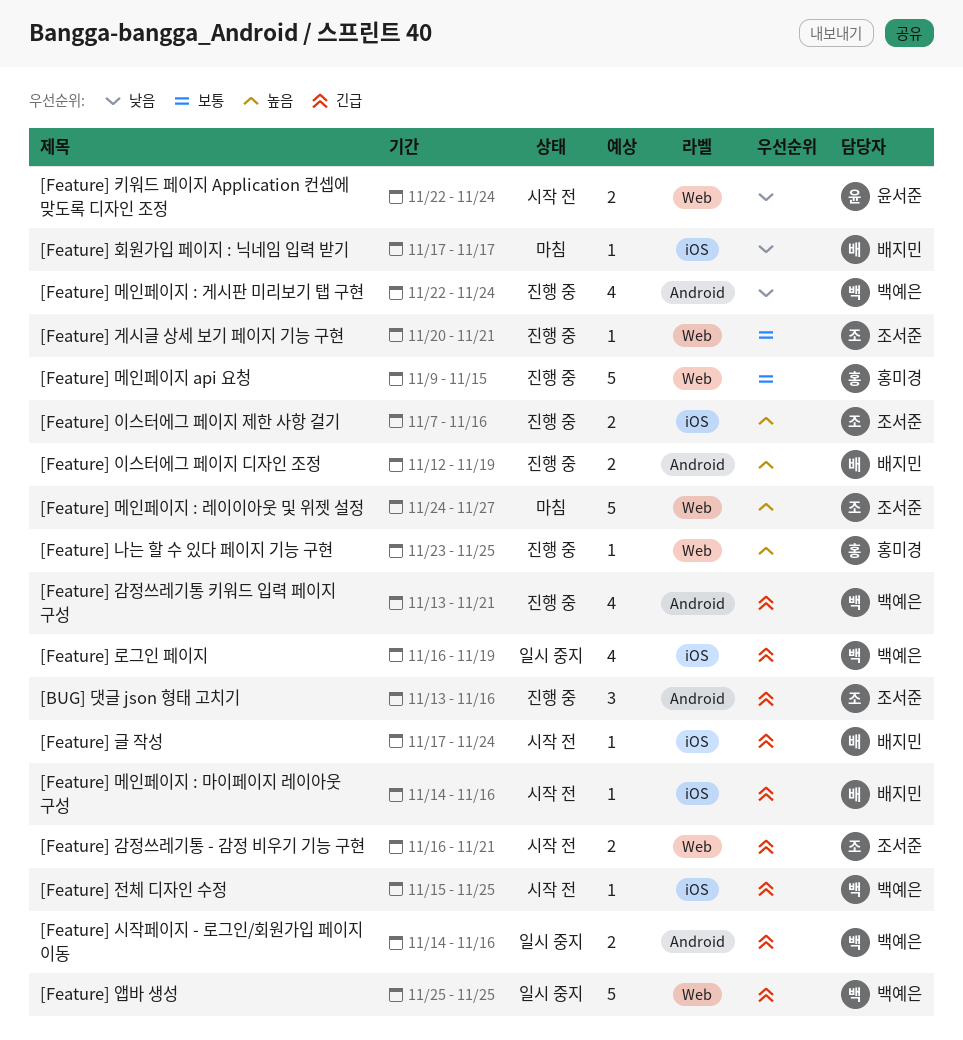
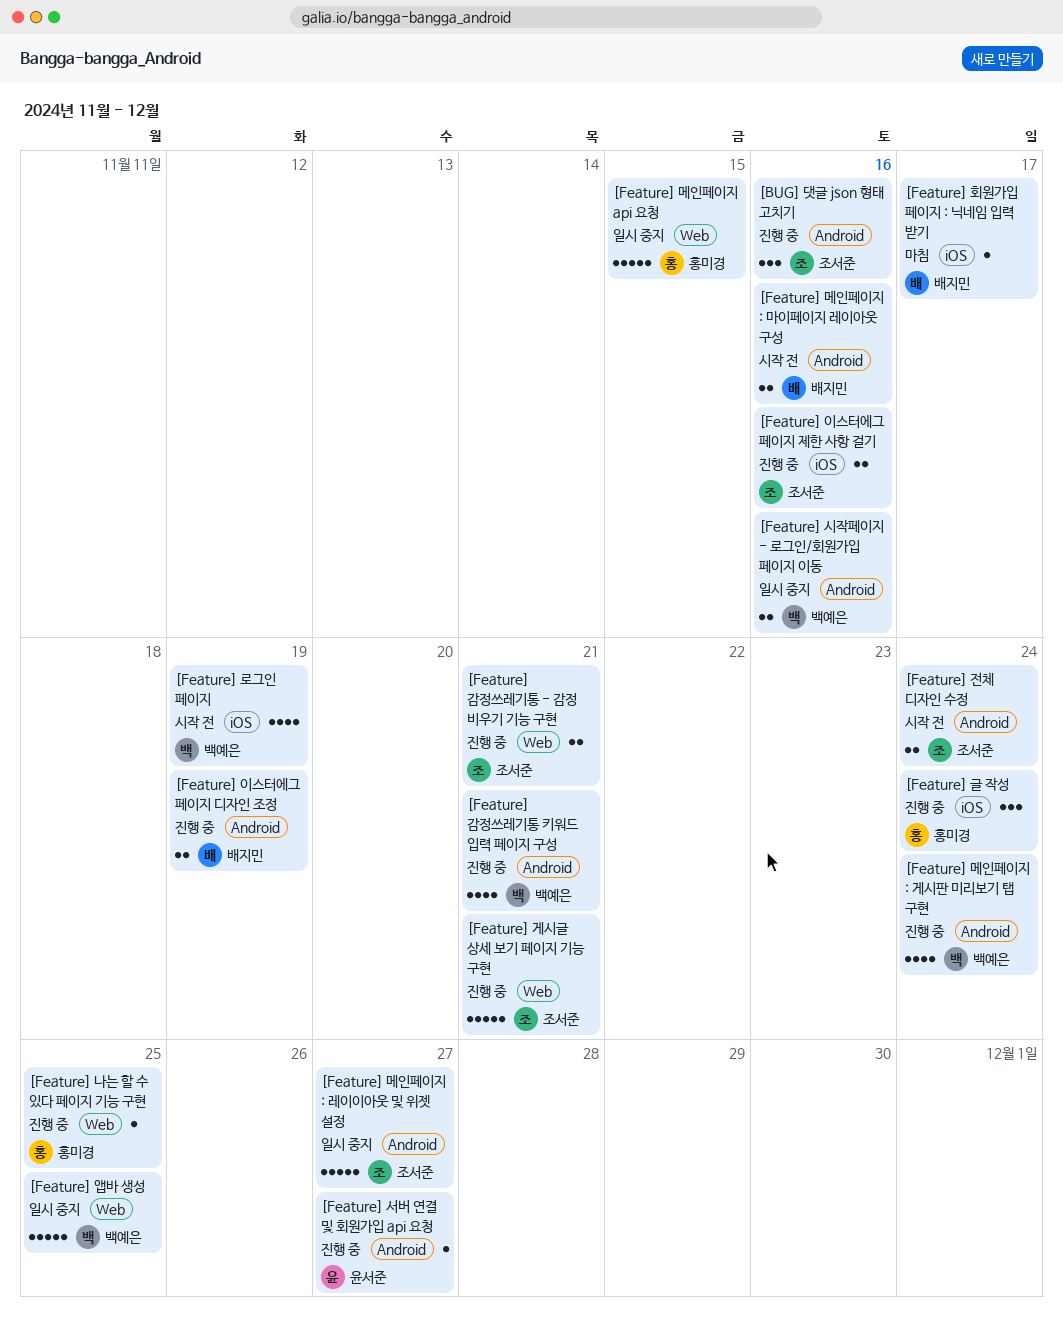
[Feature] 감정쓰레기통 - 감정 비우기 기능 구현, status: 시작 전 -> 진행 중
[Feature] 게시글 상세 보기 페이지 기능 구현, estimate: 1 -> 5
[Feature] 글 작성, status: 시작 전 -> 진행 중
[Feature] 글 작성, owner: 배지민 -> 홍미경
[Feature] 글 작성, estimate: 1 -> 3
[Feature] 로그인 페이지, status: 일시 중지 -> 시작 전
[Feature] 메인페이지 : 레이이아웃 및 위젯 설정, status: 마침 -> 일시 중지
[Feature] 메인페이지 : 레이이아웃 및 위젯 설정, label: Web -> Android
[Feature] 메인페이지 : 마이페이지 레이아웃 구성, label: iOS -> Android
[Feature] 메인페이지 : 마이페이지 레이아웃 구성, estimate: 1 -> 2
[Feature] 메인페이지 api 요청, status: 진행 중 -> 일시 중지
[Feature] 서버 연결 및 회원가입 api 요청: none -> present
[Feature] 전체 디자인 수정, owner: 백예은 -> 조서준
[Feature] 전체 디자인 수정, label: iOS -> Android
[Feature] 전체 디자인 수정, estimate: 1 -> 2
[Feature] 전체 디자인 수정, due: Nov 25 -> Nov 24
[Feature] 키워드 페이지 Application 컨셉에 맞도록 디자인 조정: present -> none

